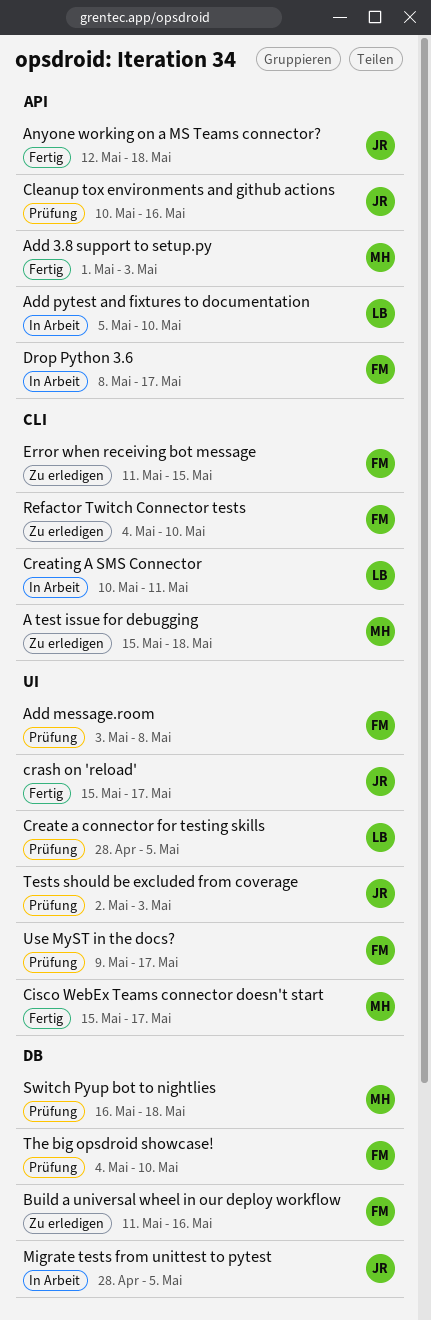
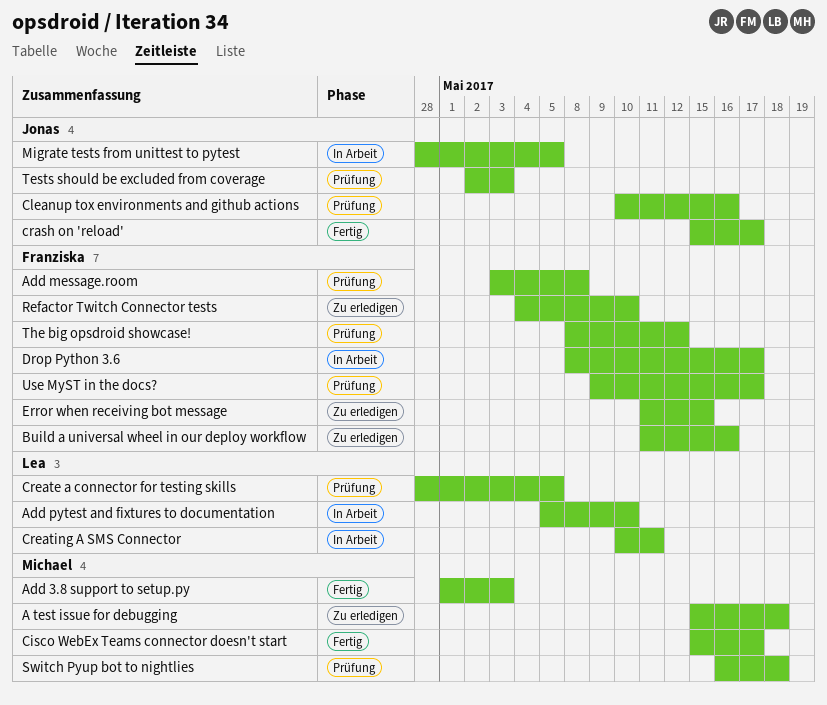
Anyone working on a MS Teams connector?: present -> none
The big opsdroid showcase!, start: May 4 -> May 8
The big opsdroid showcase!, due: May 10 -> May 12

